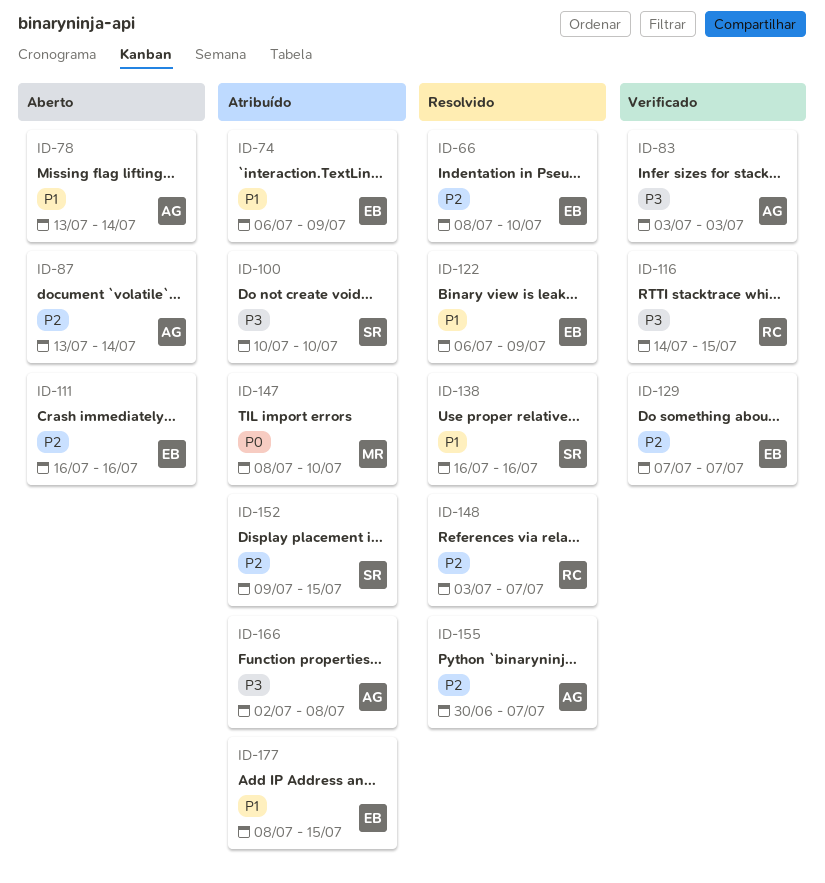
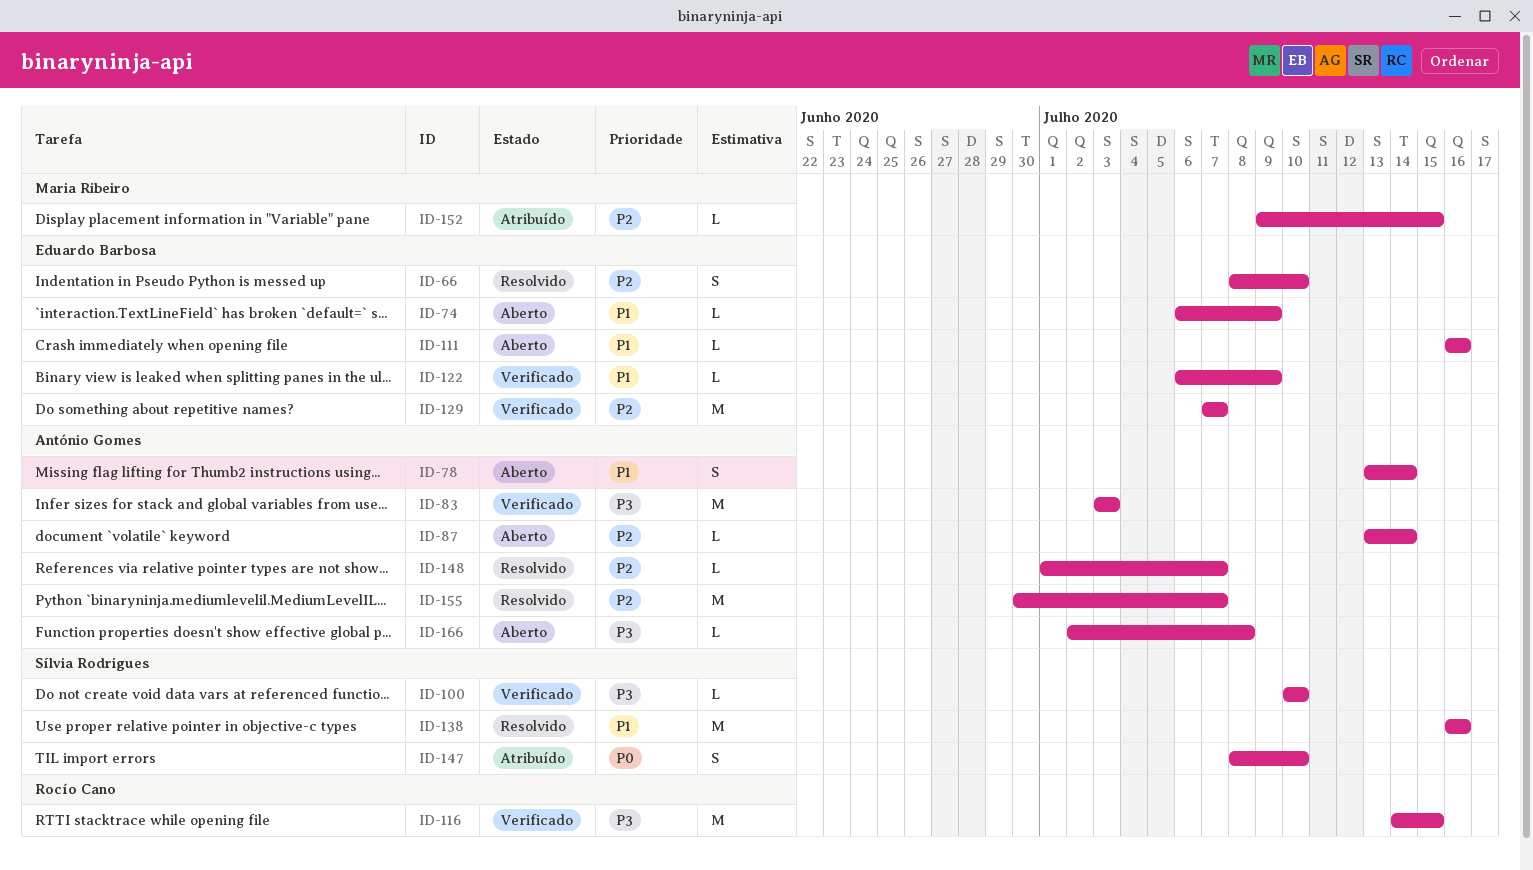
ID-74, status: Atribuído -> Aberto
ID-100, status: Atribuído -> Verificado
ID-111, priority: P2 -> P1
ID-122, status: Resolvido -> Verificado
ID-147, owner: Maria Ribeiro -> Sílvia Rodrigues
ID-148, owner: Rocío Cano -> António Gomes
ID-148, start: Jul 3 -> Jul 1
ID-152, owner: Sílvia Rodrigues -> Maria Ribeiro
ID-166, status: Atribuído -> Aberto
ID-177: present -> none

